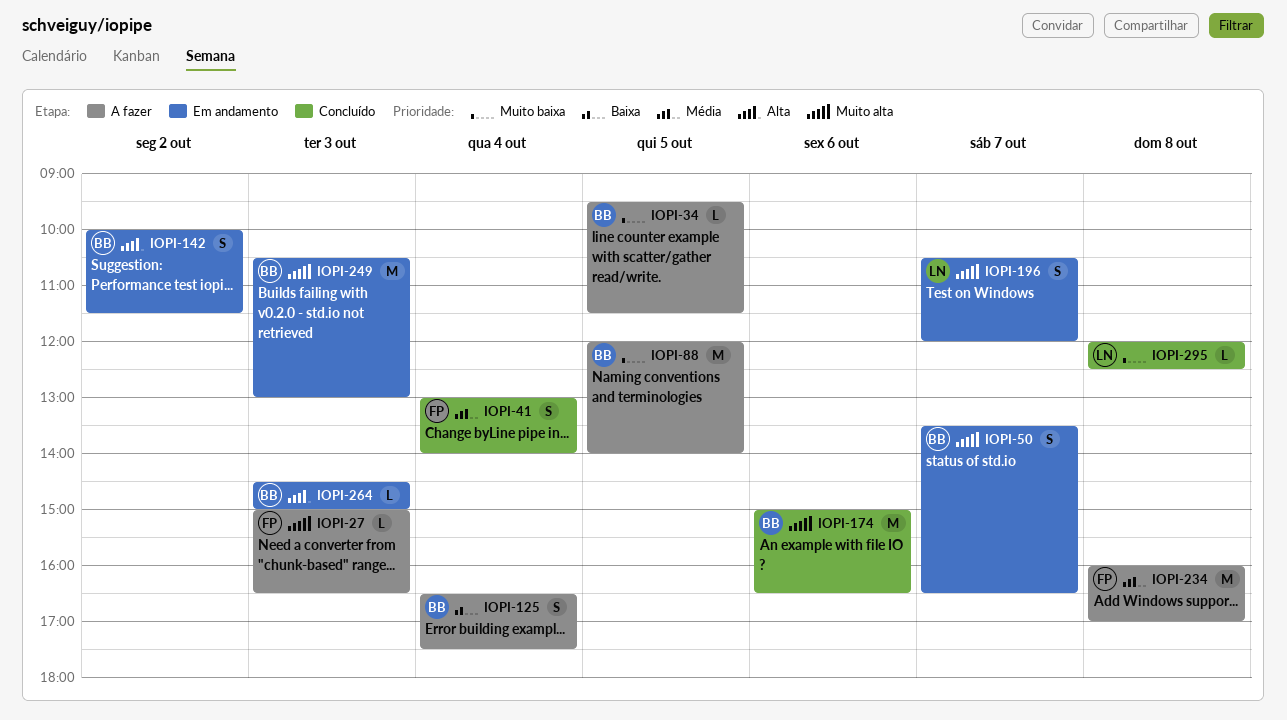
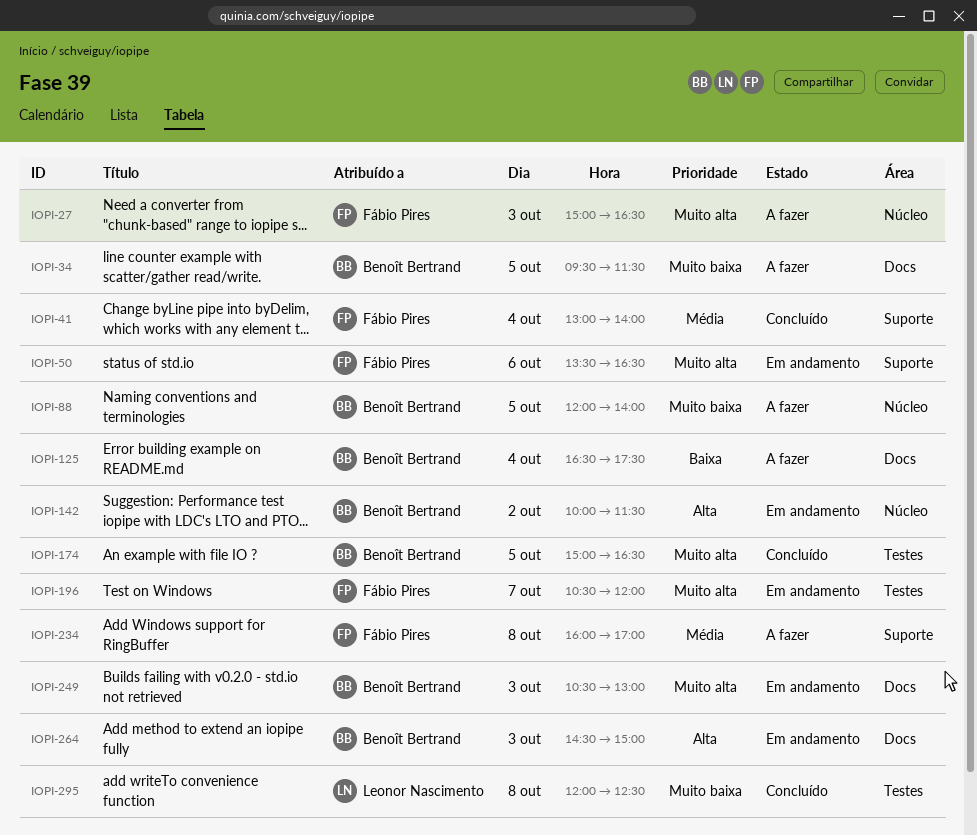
IOPI-50, owner: Benoît Bertrand -> Fábio Pires
IOPI-50, day: Oct 7 -> Oct 6
IOPI-174, day: Oct 6 -> Oct 5
IOPI-196, owner: Leonor Nascimento -> Fábio Pires

